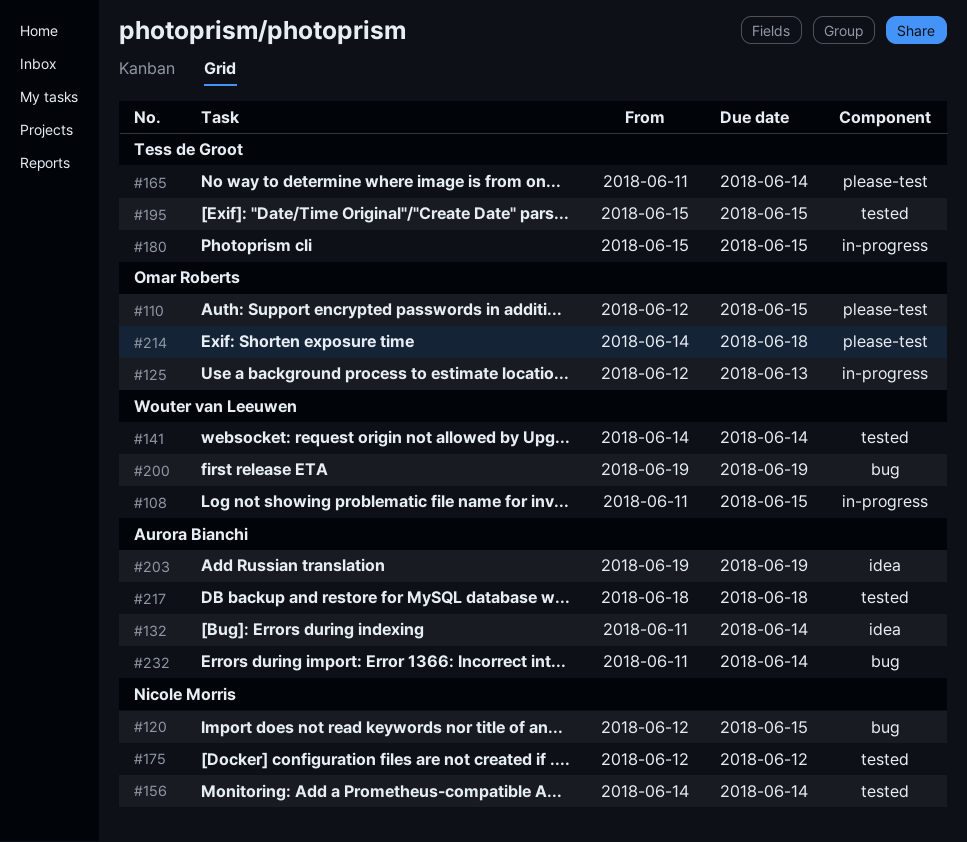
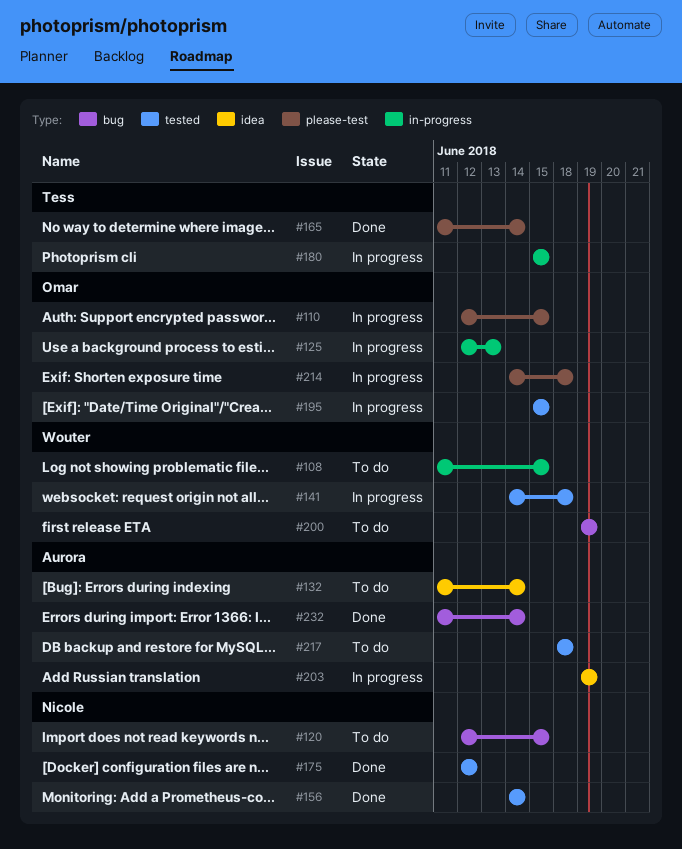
#141, due: Jun 14 -> Jun 18
#195, owner: Tess de Groot -> Omar Roberts

